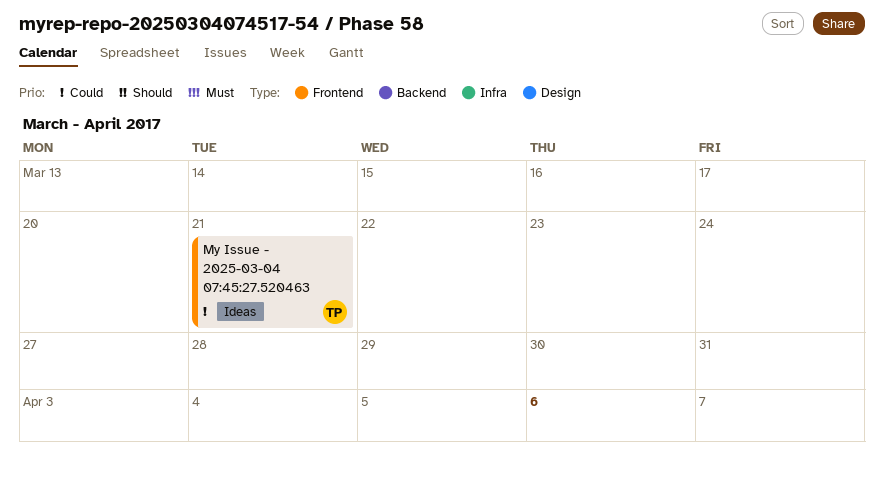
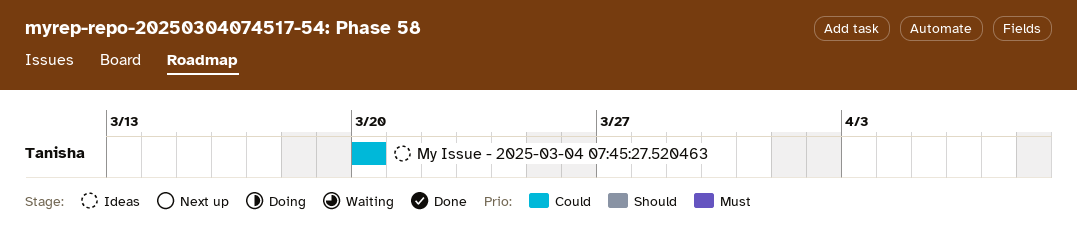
My Issue - 2025-03-04 07:45:27.520463, due: Mar 21 -> Mar 20

